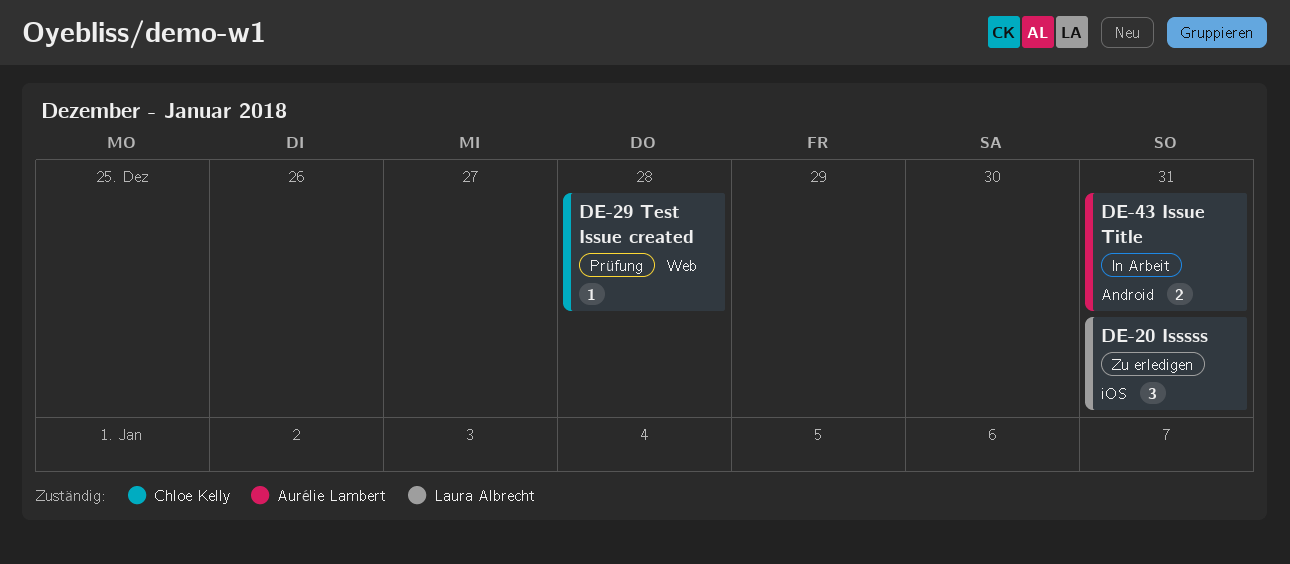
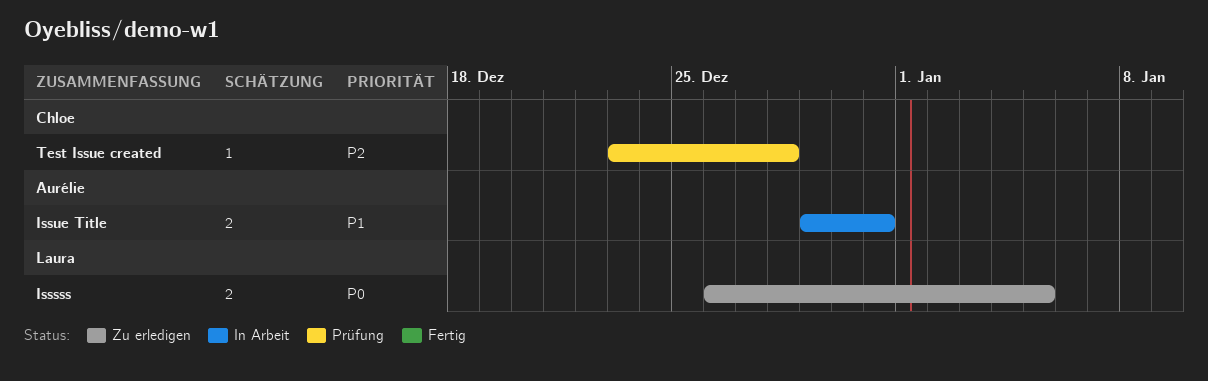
Isssss, estimate: 3 -> 2
Isssss, due: Dec 31 -> Jan 5

